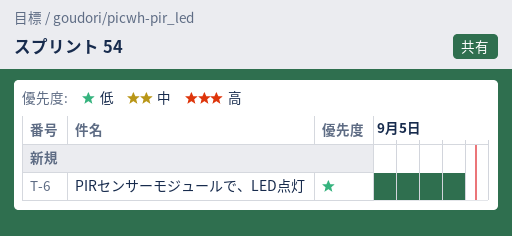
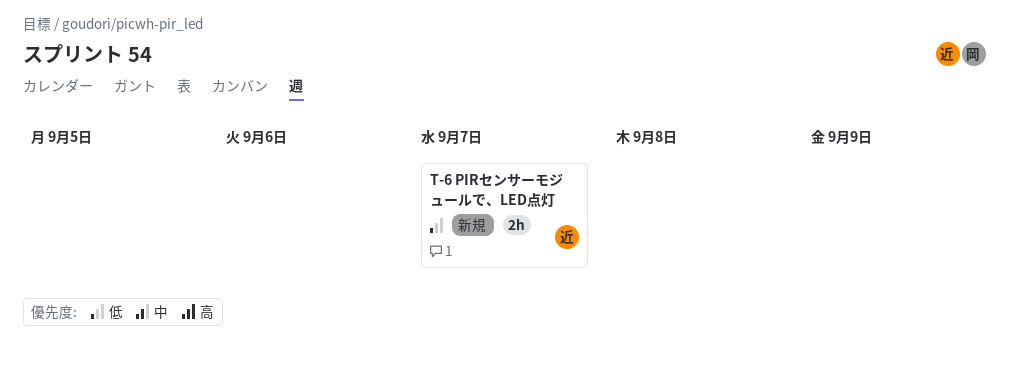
T-6, due: Sep 8 -> Sep 7

